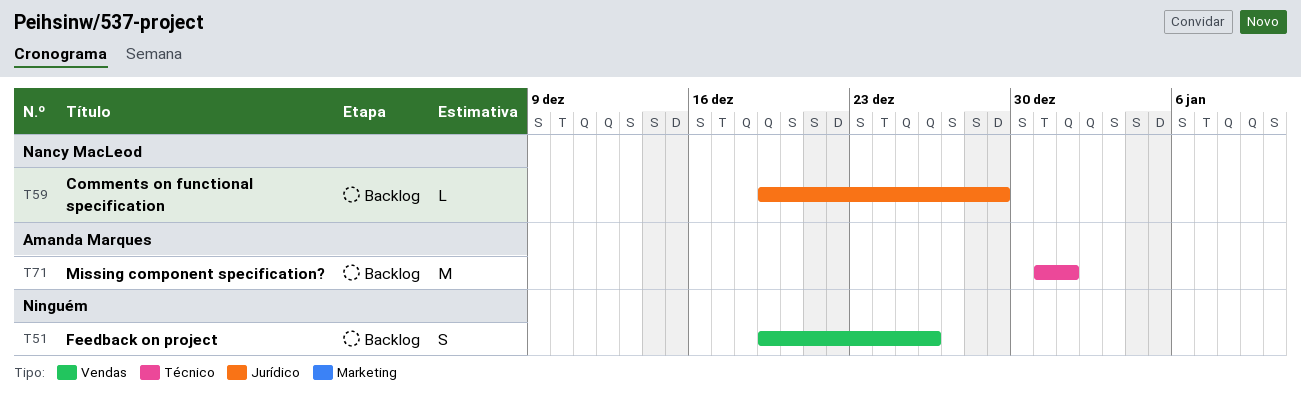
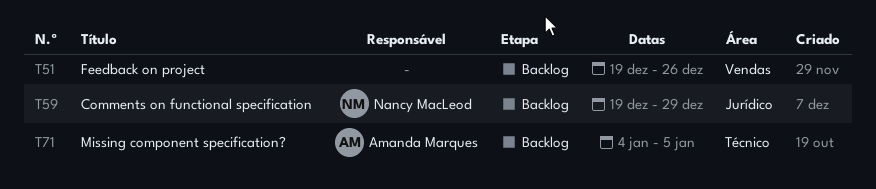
T71, start: Dec 31 -> Jan 4
T71, due: Jan 1 -> Jan 5

